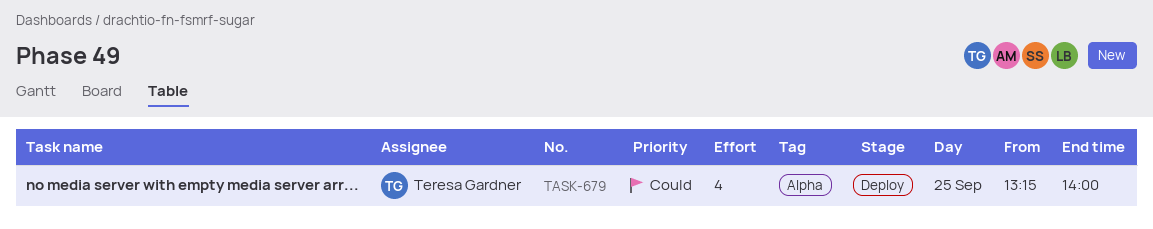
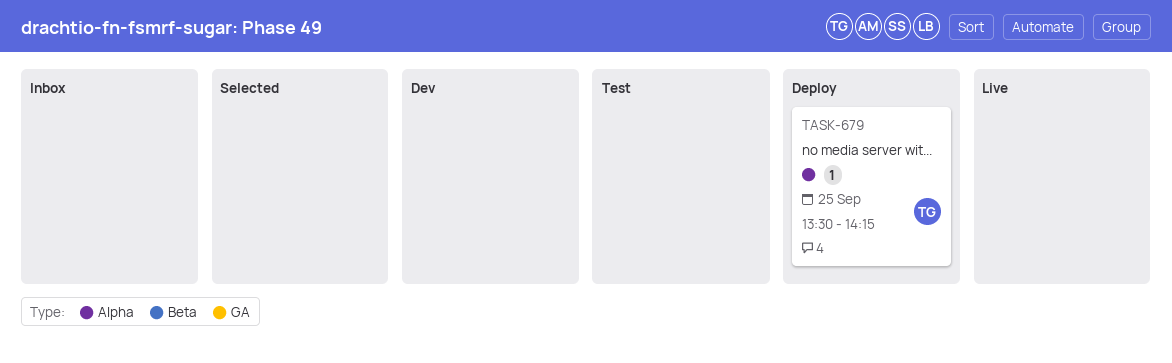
TASK-679, estimate: 4 -> 1
TASK-679, begins: 13:15 -> 13:30
TASK-679, ends: 14:00 -> 14:15

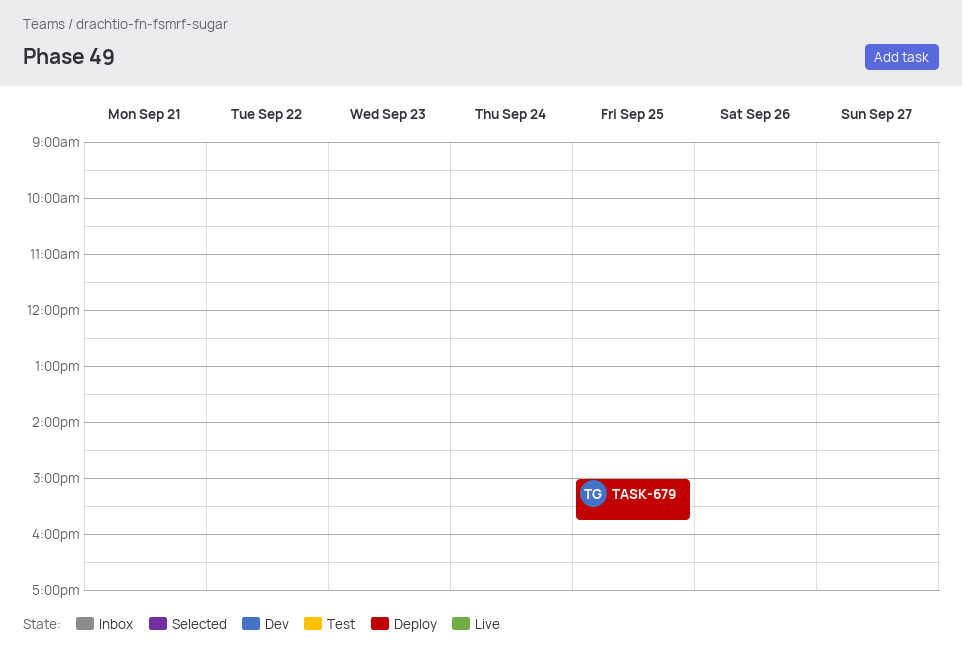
TASK-679, begins: 13:30 -> 15:00
TASK-679, ends: 14:15 -> 15:45

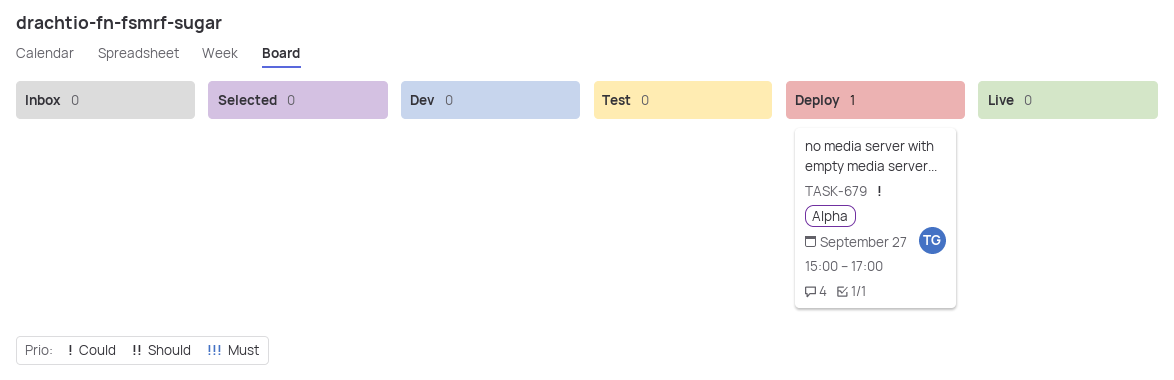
TASK-679, day: Sep 25 -> Sep 27
TASK-679, ends: 15:45 -> 17:00

